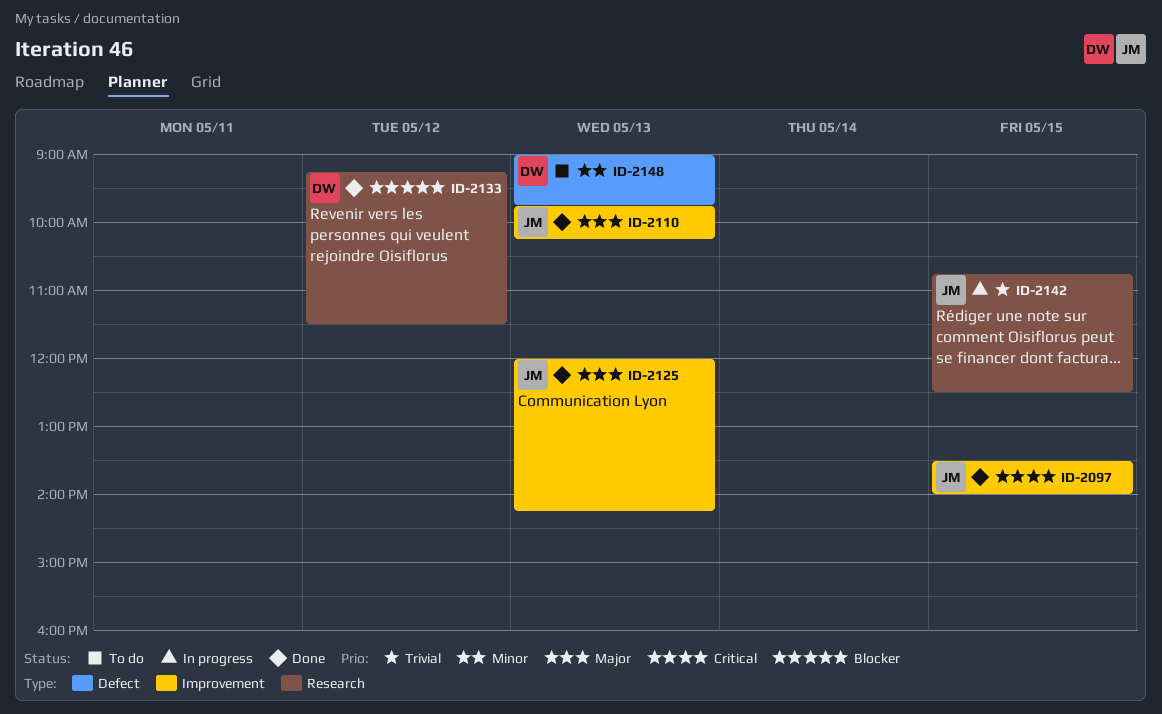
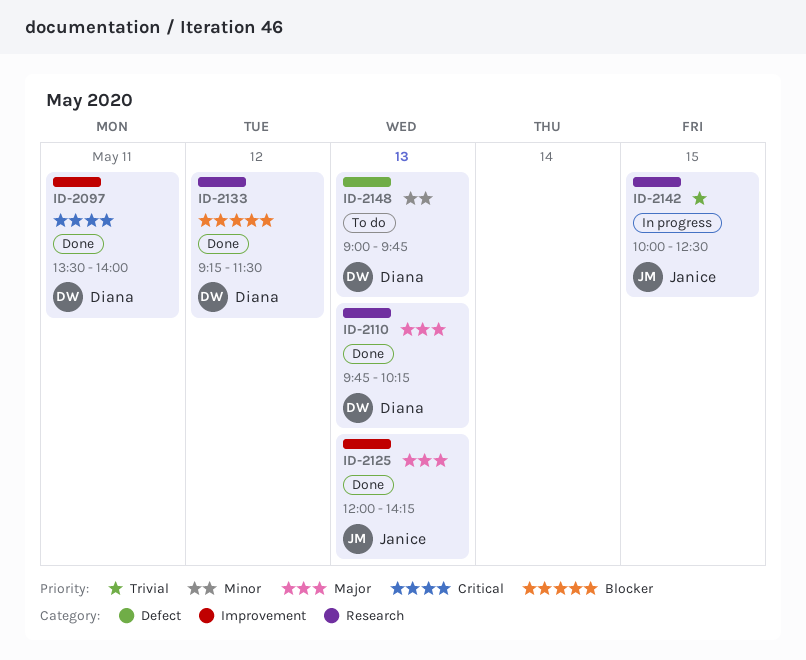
ID-2097, owner: Janice -> Diana
ID-2097, day: May 15 -> May 11
ID-2110, owner: Janice -> Diana
ID-2110, label: Improvement -> Research
ID-2142, begins: 10:45 -> 10:00

